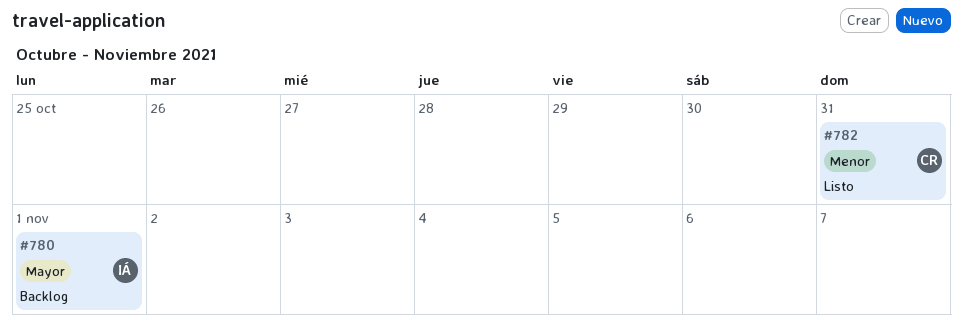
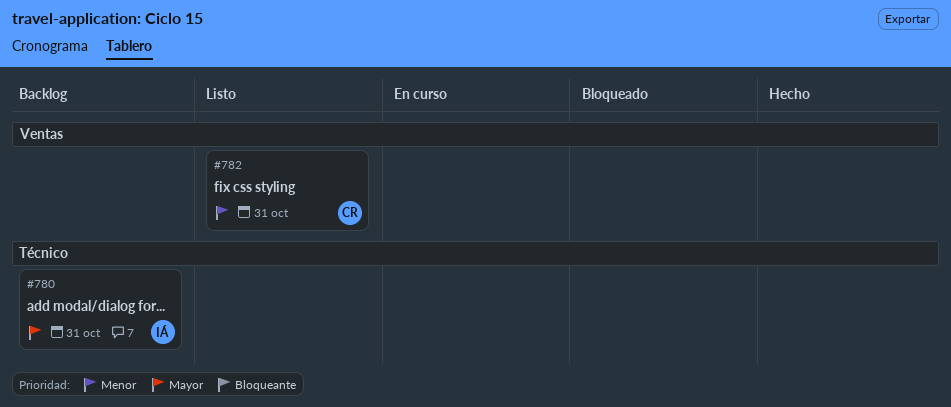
#780, due: Nov 1 -> Oct 31

